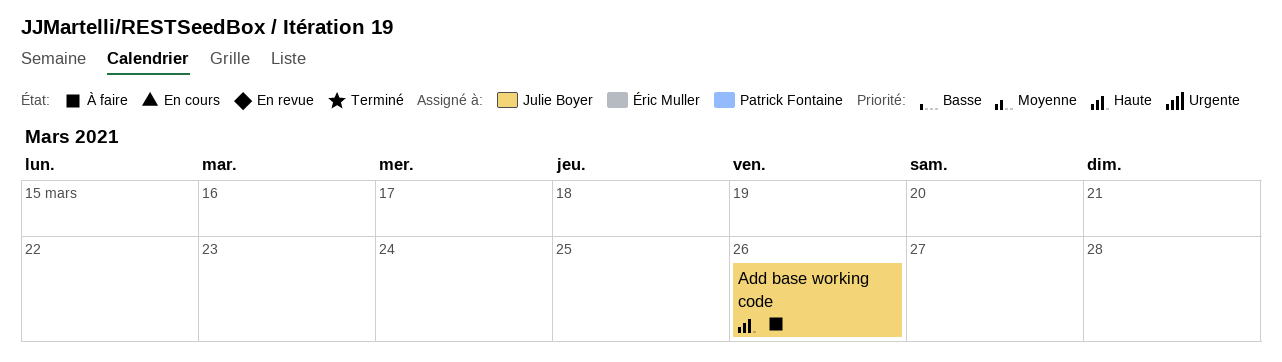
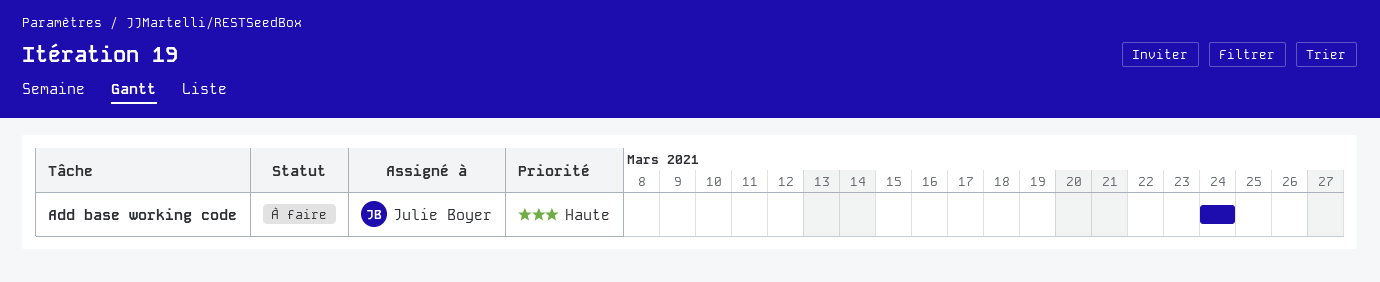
Add base working code, due: Mar 26 -> Mar 24

